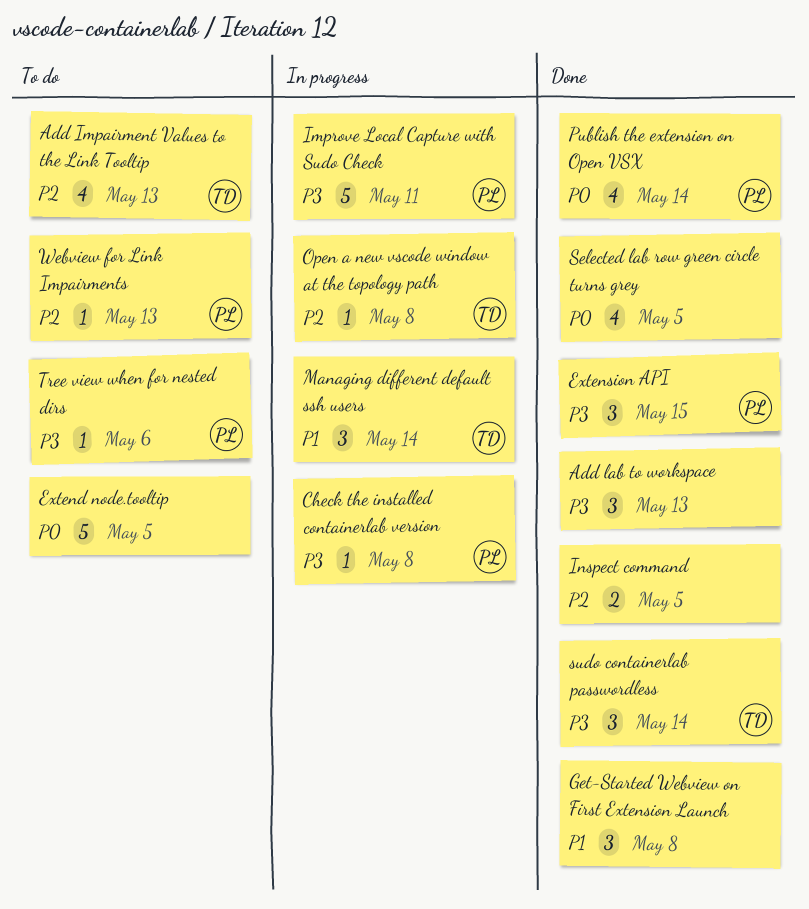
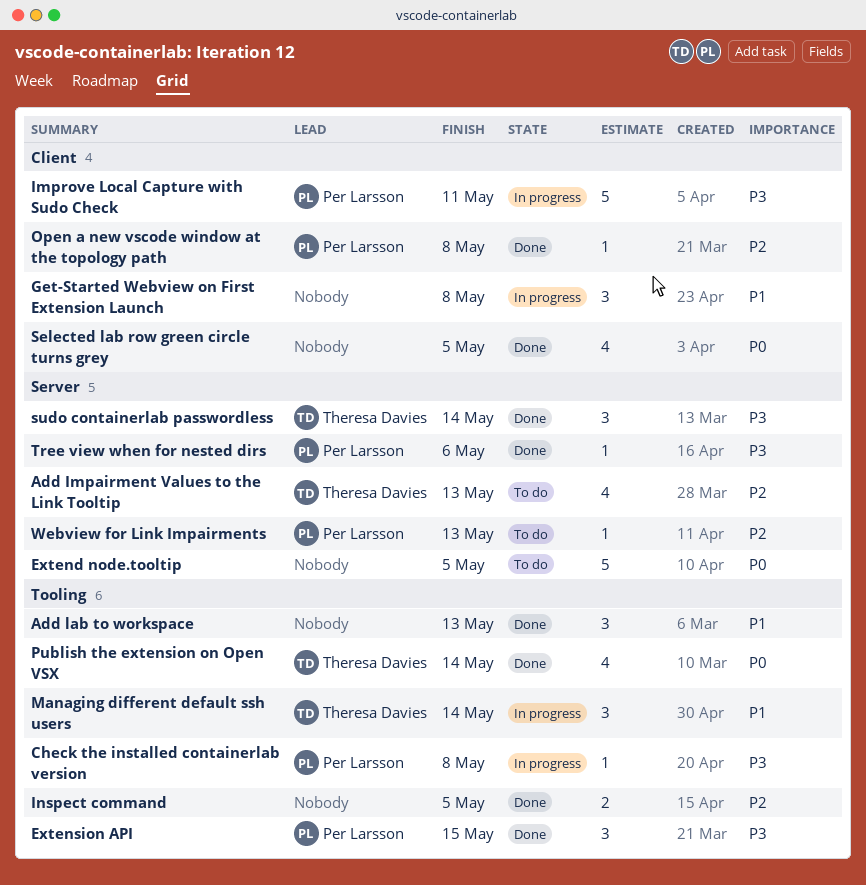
Add lab to workspace, priority: P3 -> P1
Get-Started Webview on First Extension Launch, status: Done -> In progress
Open a new vscode window at the topology path, status: In progress -> Done
Open a new vscode window at the topology path, owner: Theresa Davies -> Per Larsson
Publish the extension on Open VSX, owner: Per Larsson -> Theresa Davies
Tree view when for nested dirs, status: To do -> Done

